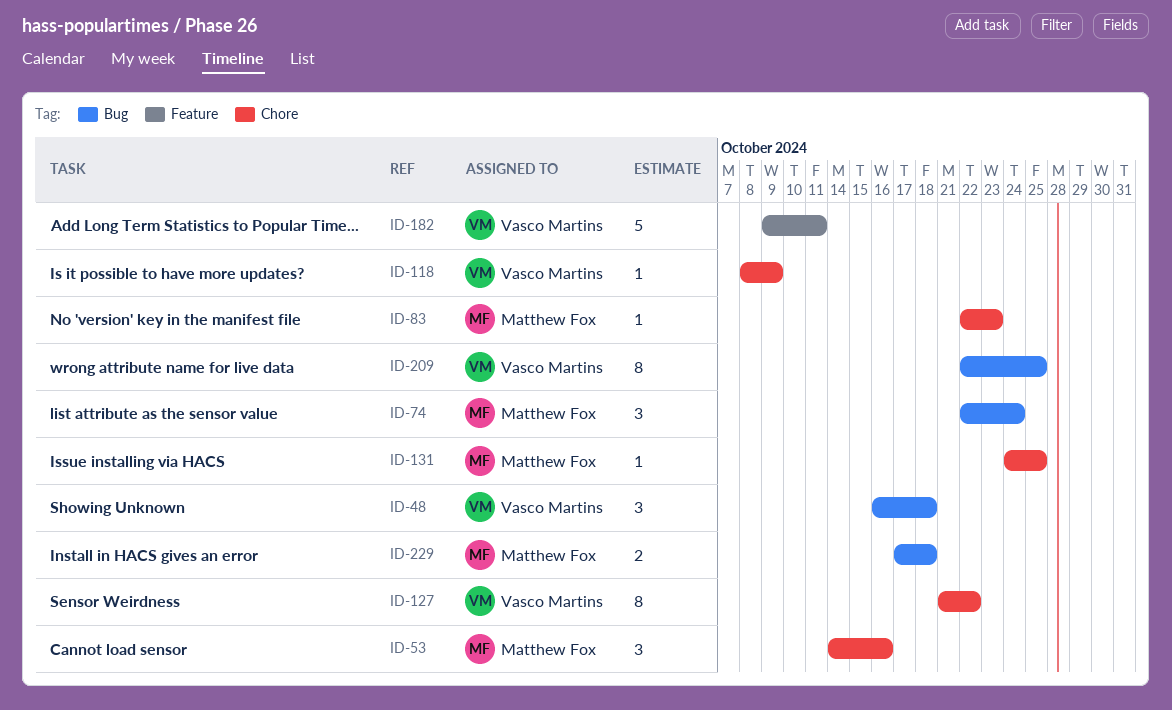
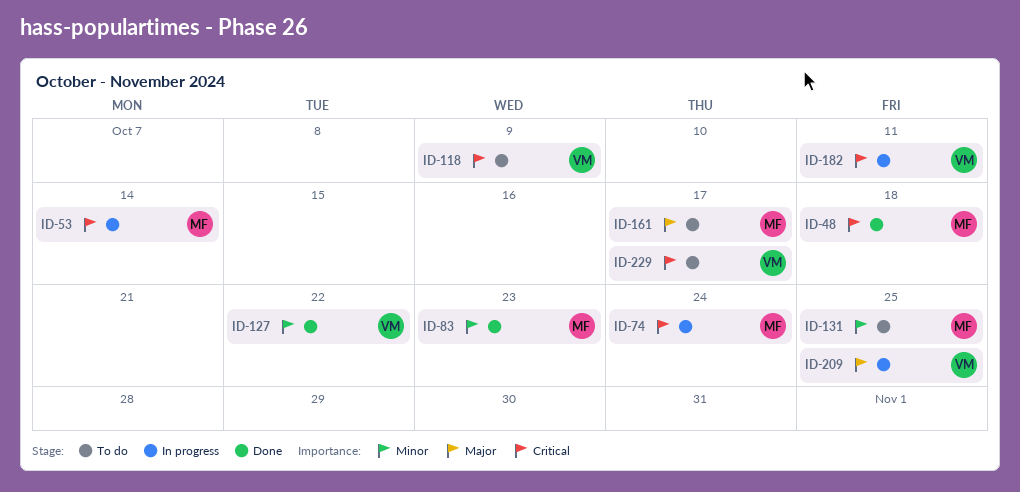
ID-48, owner: Vasco Martins -> Matthew Fox
ID-53, due: Oct 16 -> Oct 14
ID-161: none -> present
ID-229, owner: Matthew Fox -> Vasco Martins
ID-229, due: Oct 18 -> Oct 17

